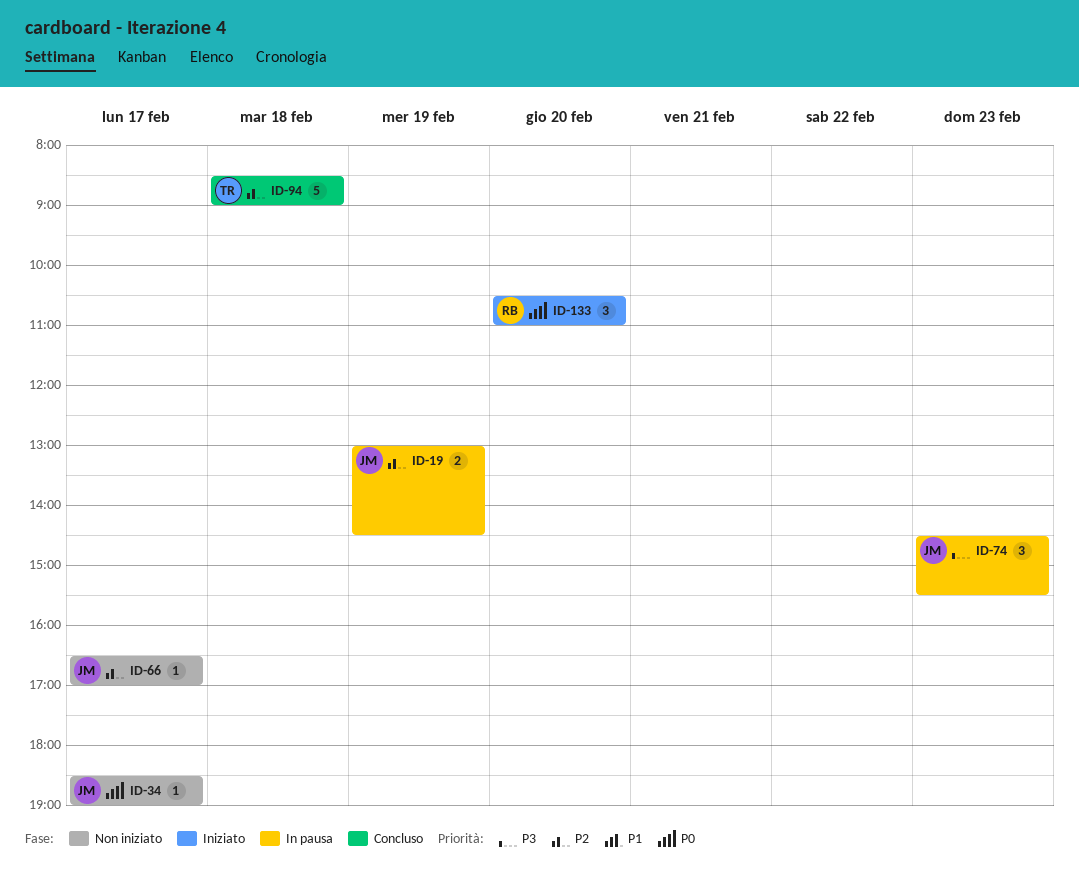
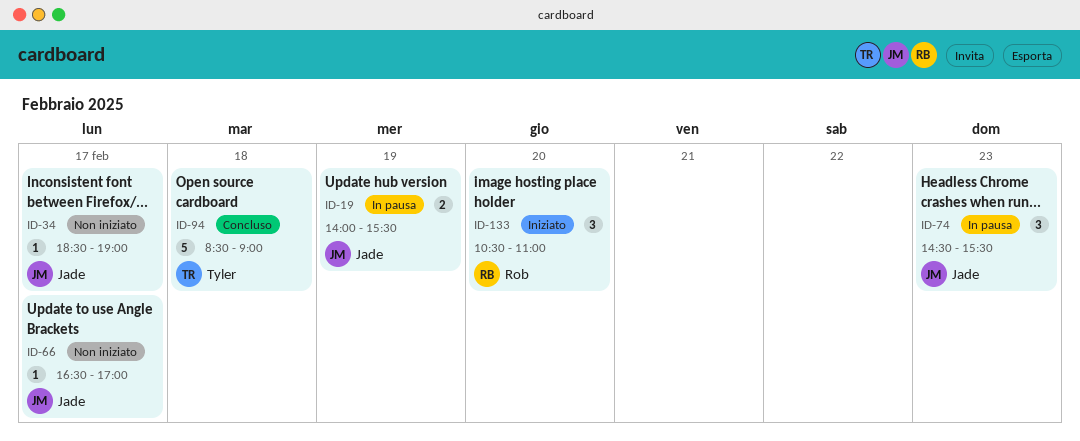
ID-19, begins: 13:00 -> 14:00
ID-19, ends: 14:30 -> 15:30

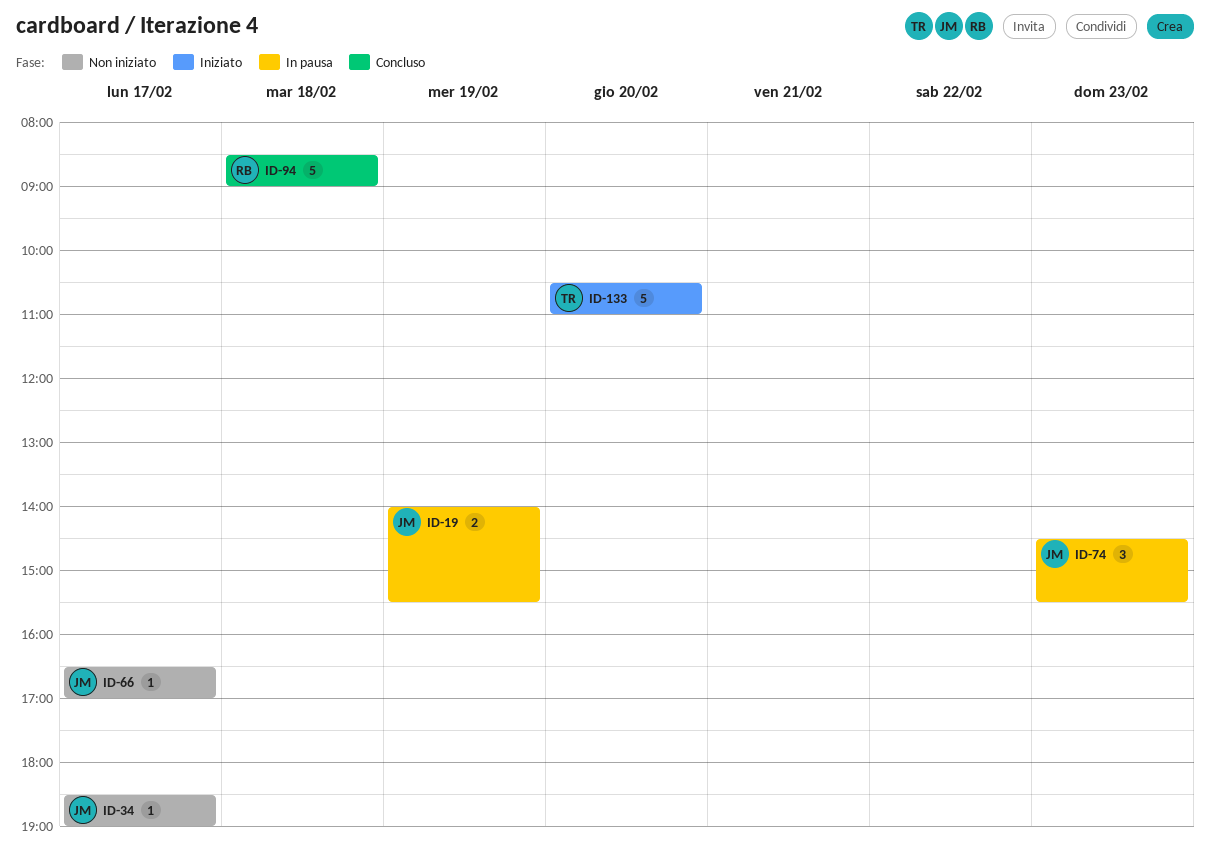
ID-94, owner: Tyler -> Rob
ID-133, owner: Rob -> Tyler
ID-133, estimate: 3 -> 5

